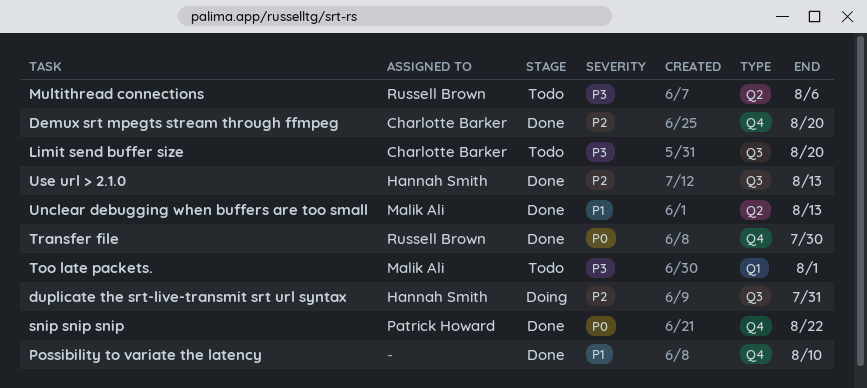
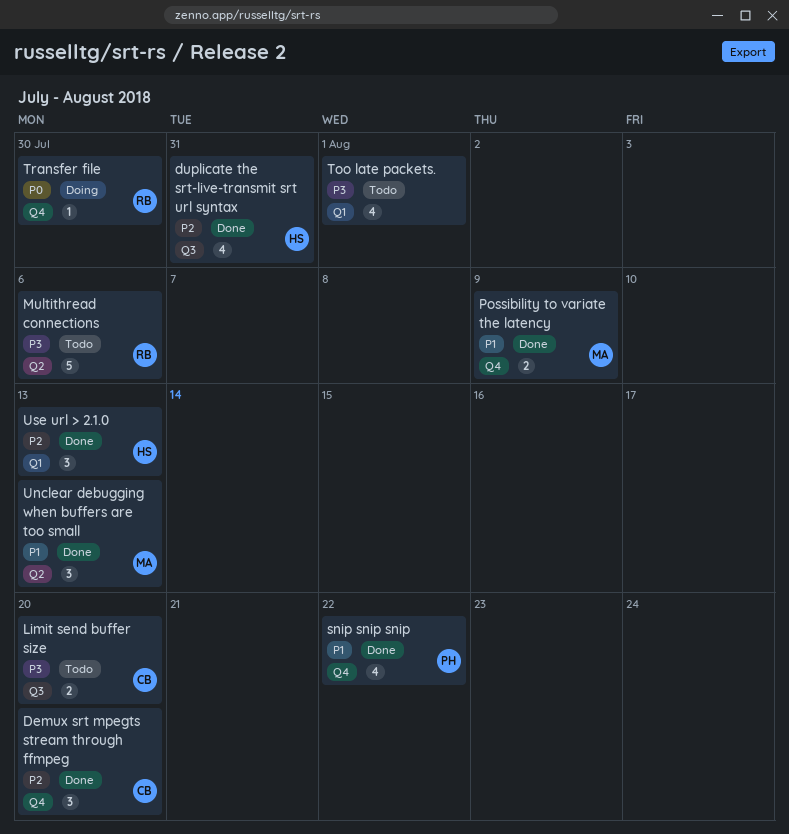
duplicate the srt-live-transmit srt url syntax, status: Doing -> Done
Possibility to variate the latency, owner: none -> Malik Ali
Possibility to variate the latency, due: Aug 10 -> Aug 9
snip snip snip, priority: P0 -> P1
Too late packets., owner: Malik Ali -> none
Transfer file, status: Done -> Doing
Use url > 2.1.0, label: Q3 -> Q1

